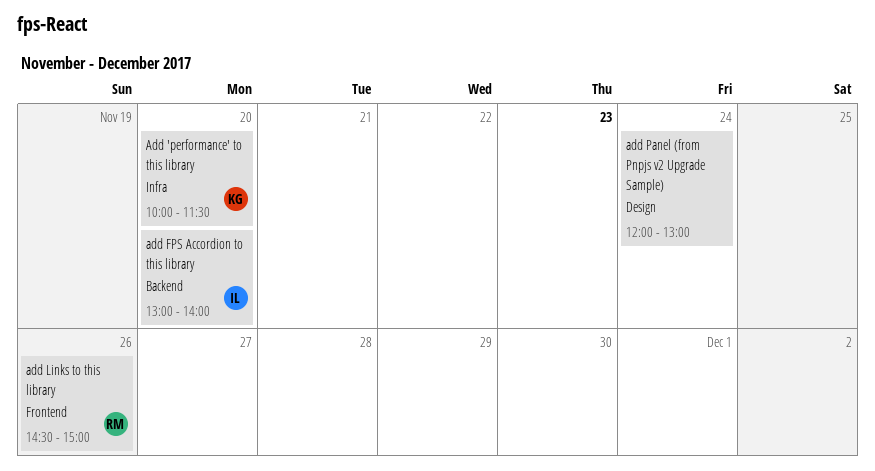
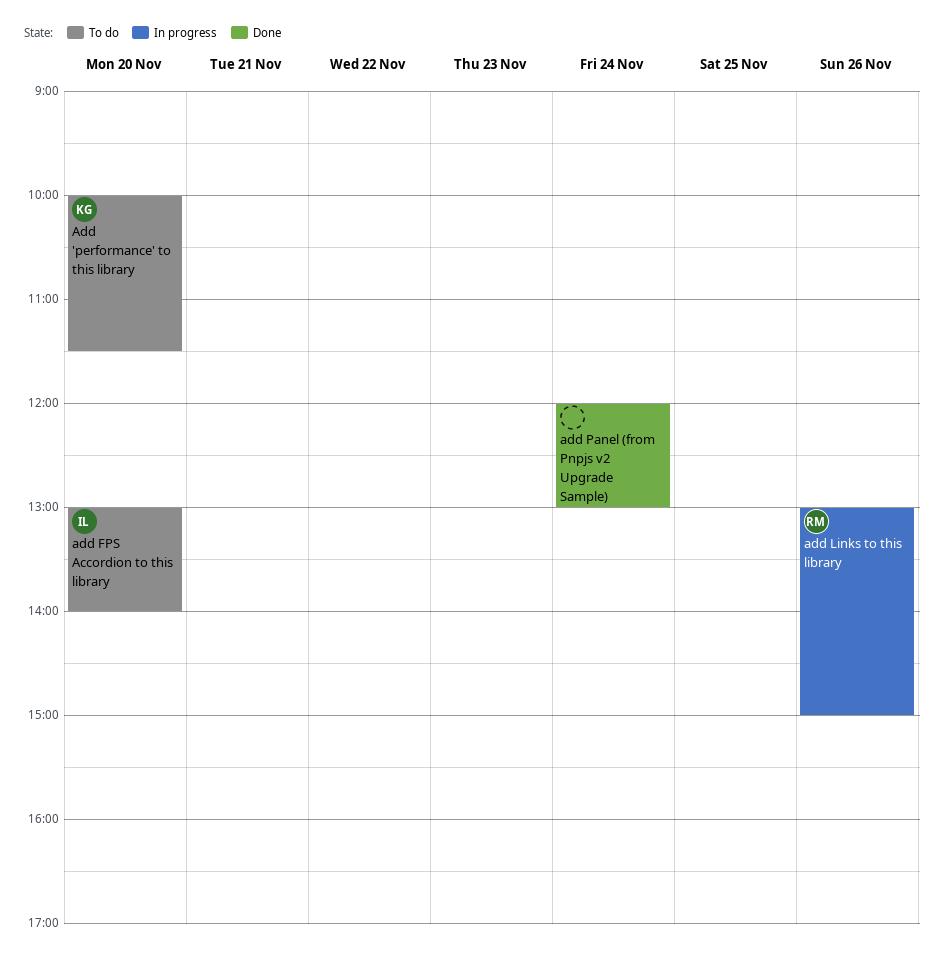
add Links to this library, begins: 14:30 -> 13:00

